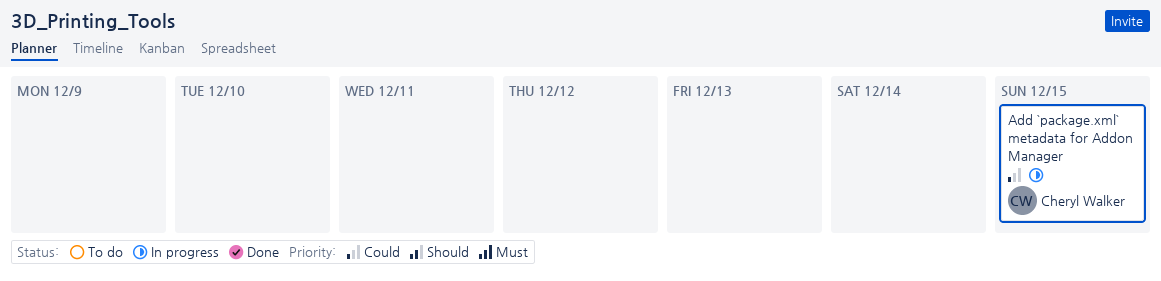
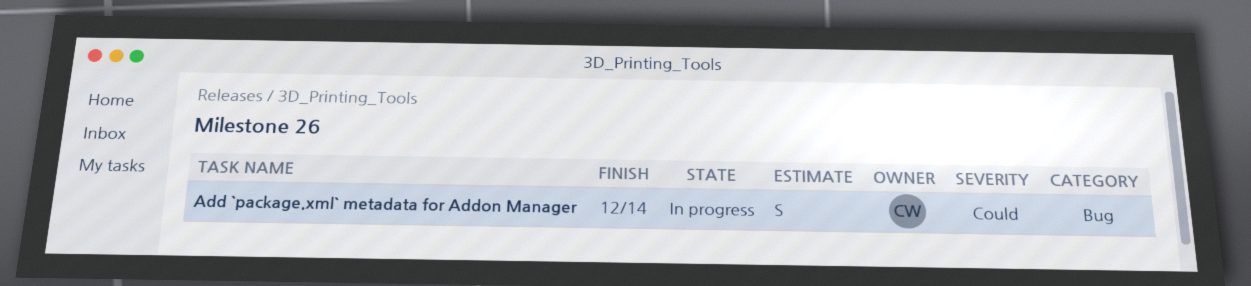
Add `package.xml` metadata for Addon Manager, due: Dec 15 -> Dec 14

